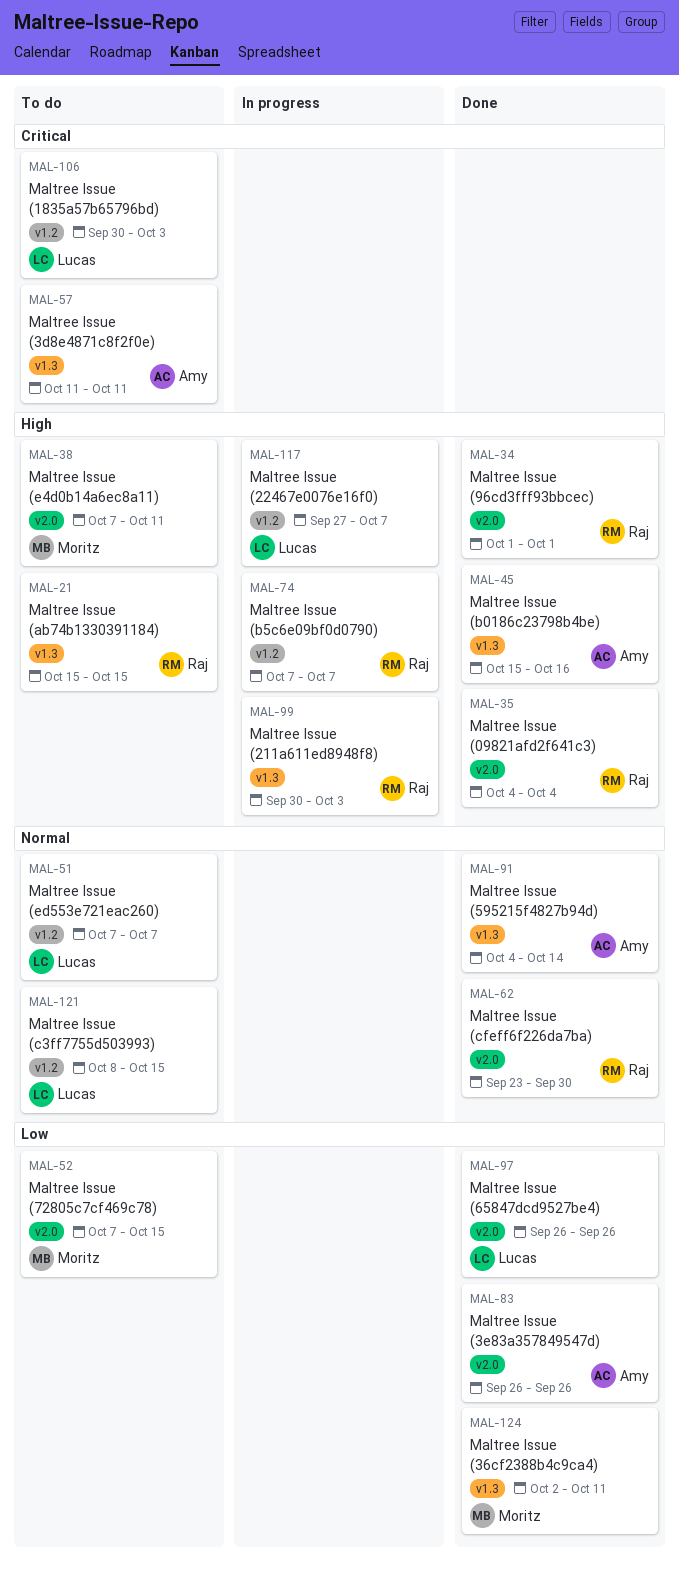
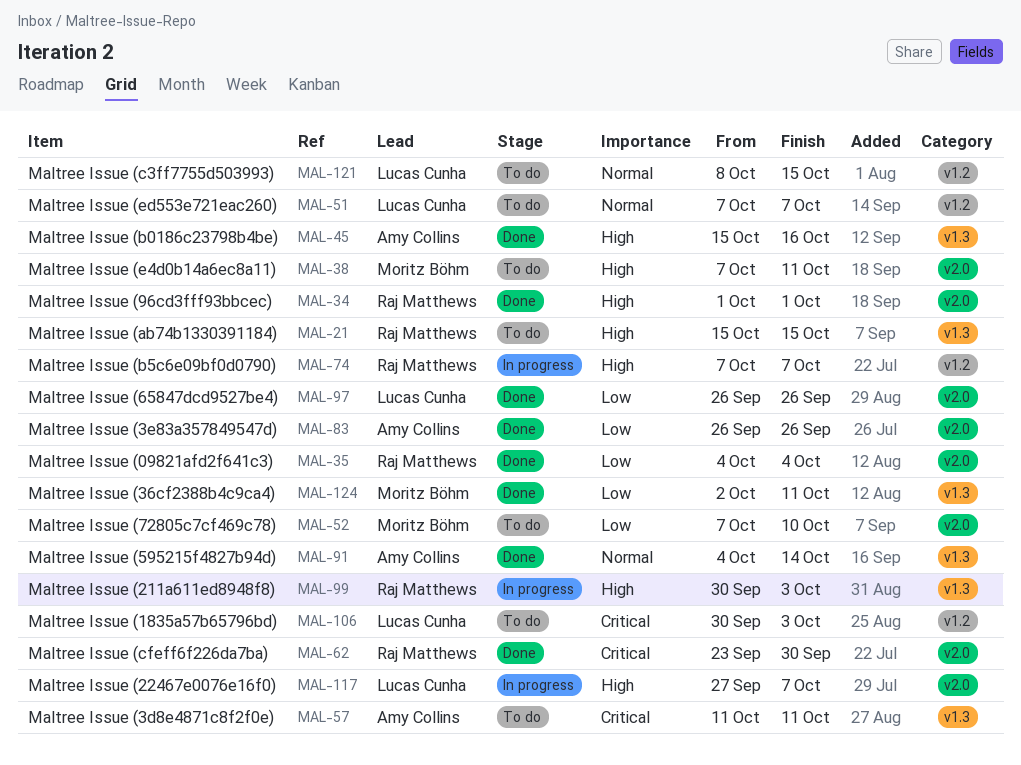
MAL-35, priority: High -> Low
MAL-52, due: Oct 15 -> Oct 10
MAL-62, priority: Normal -> Critical
MAL-117, label: v1.2 -> v2.0

